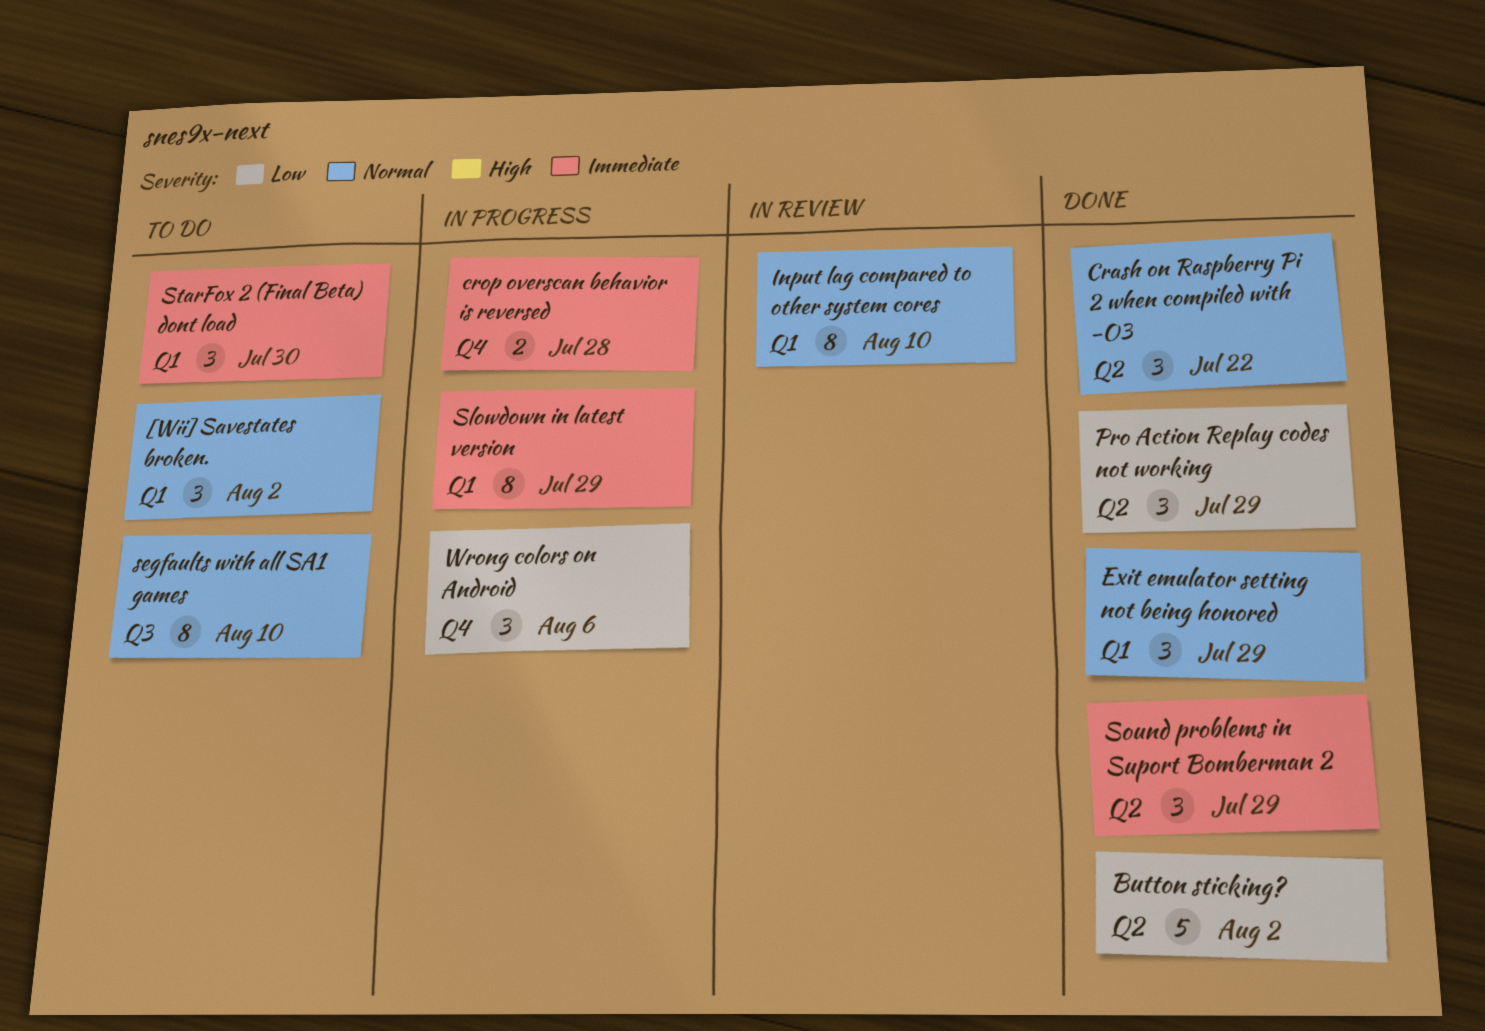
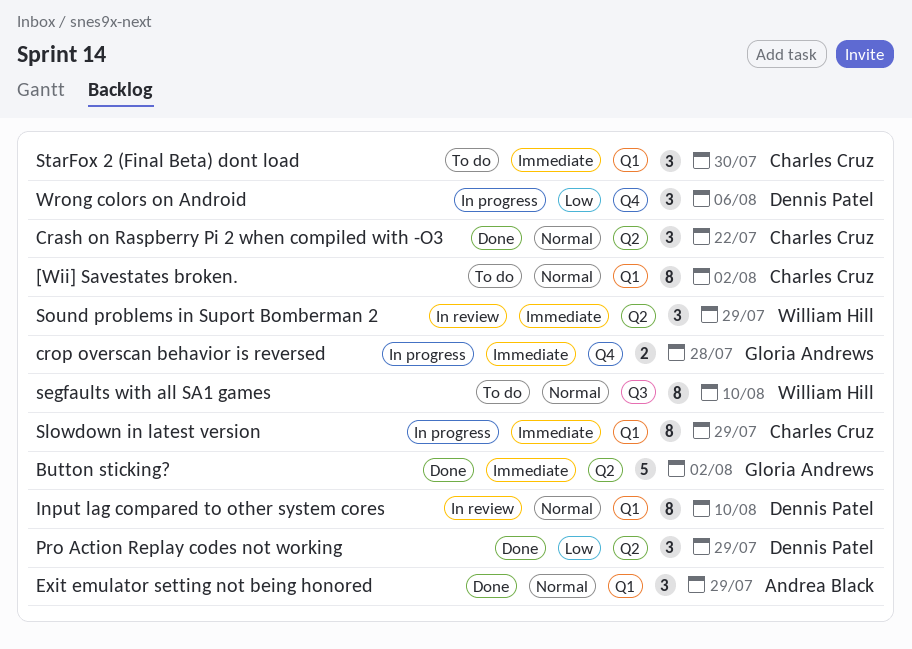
[Wii] Savestates broken., estimate: 3 -> 8
Button sticking?, priority: Low -> Immediate
Sound problems in Suport Bomberman 2, status: Done -> In review

